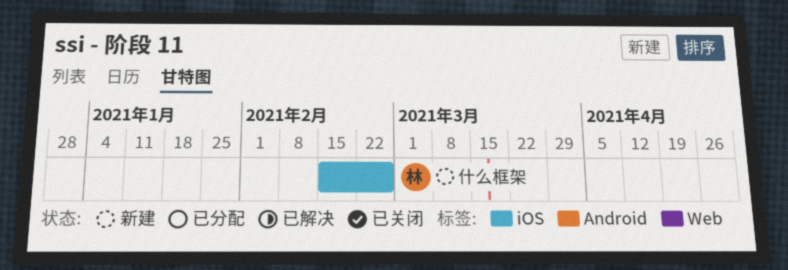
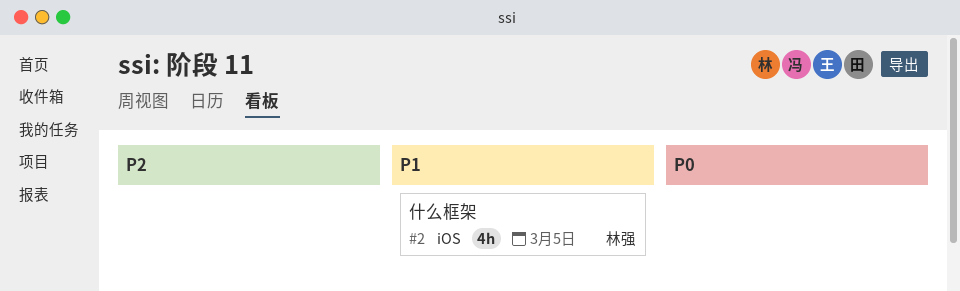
什么框架, due: Feb 26 -> Mar 5

